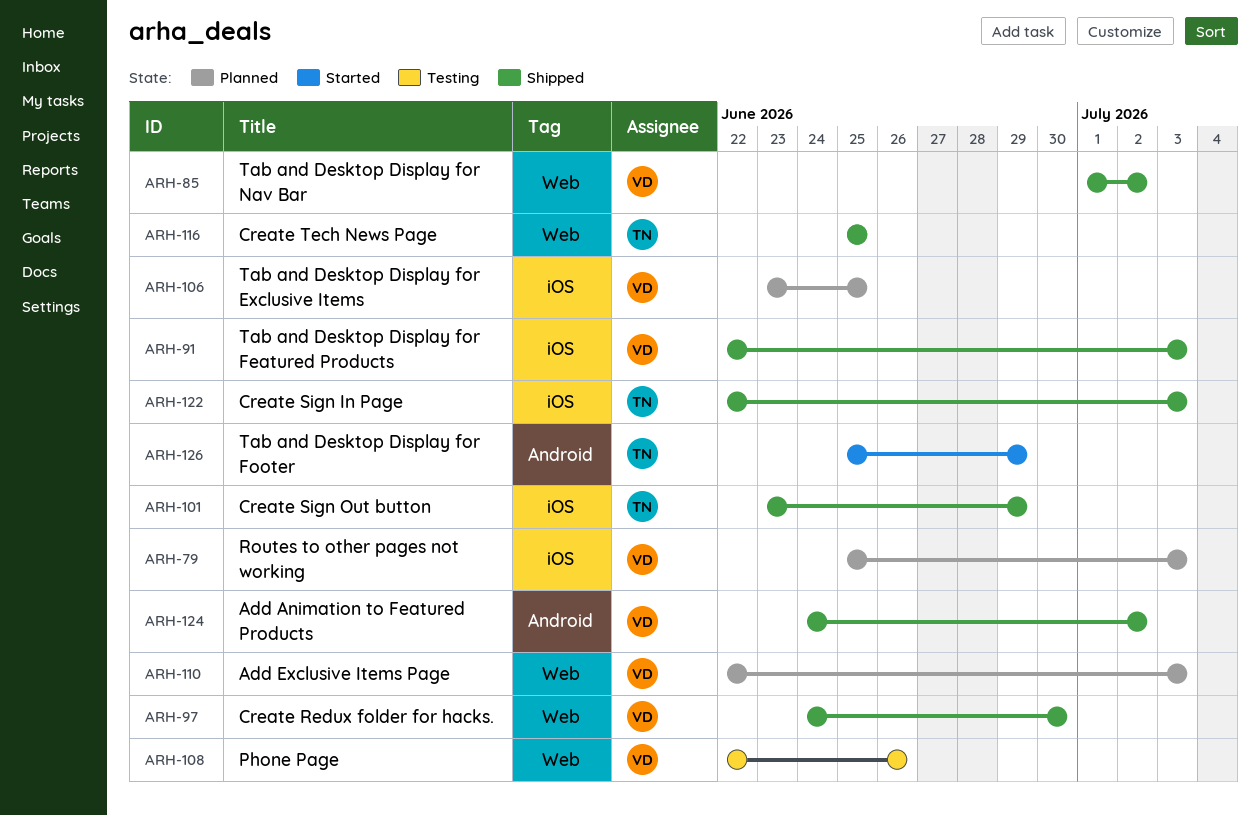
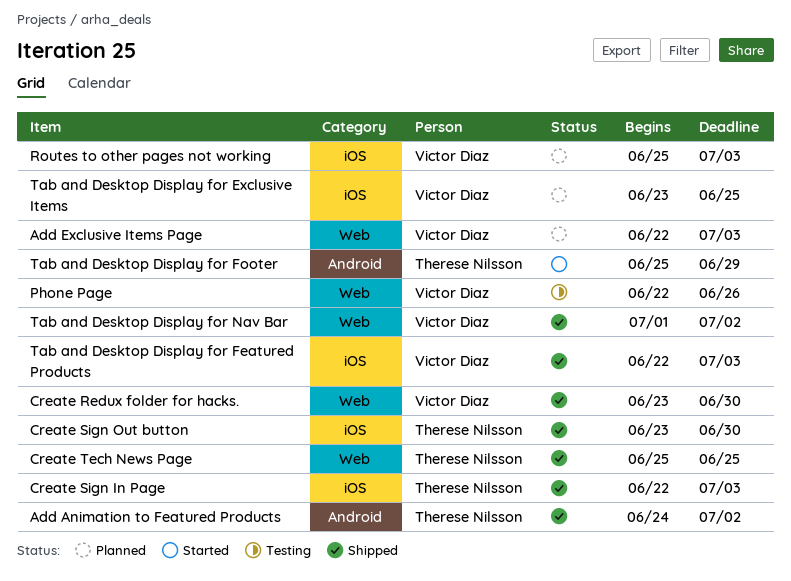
Add Animation to Featured Products, owner: Victor Diaz -> Therese Nilsson
Create Redux folder for hacks., start: Jun 24 -> Jun 23
Create Sign Out button, due: Jun 29 -> Jun 30

